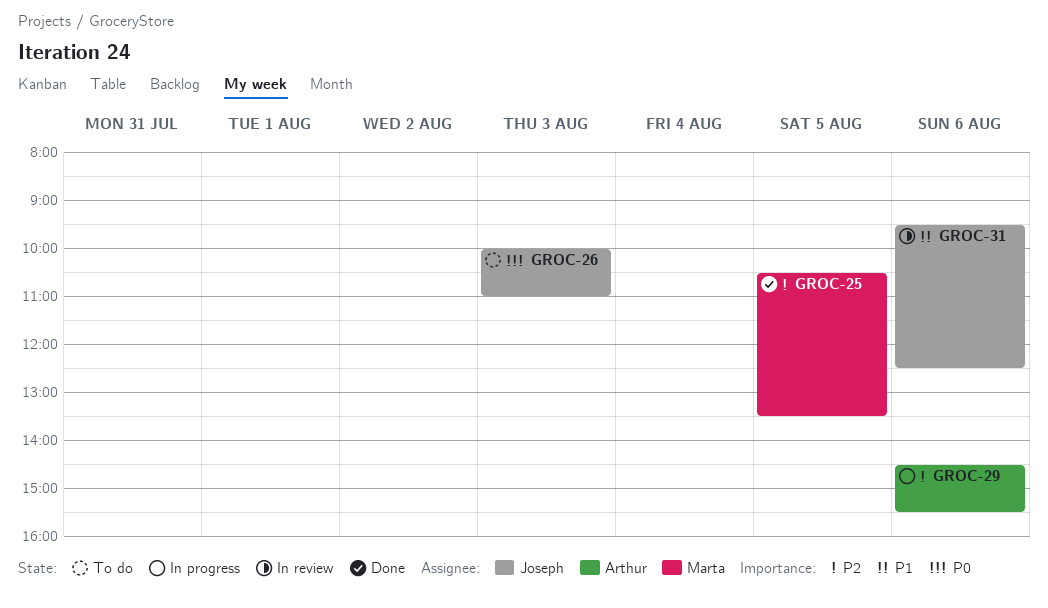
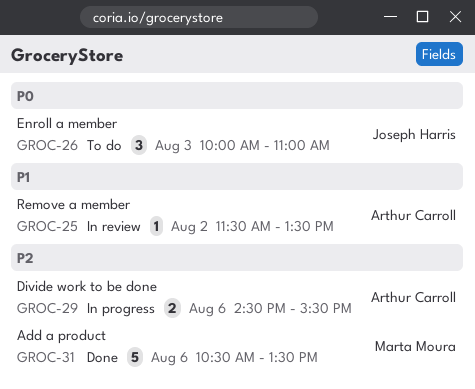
GROC-25, status: Done -> In review
GROC-25, owner: Marta Moura -> Arthur Carroll
GROC-25, priority: P2 -> P1
GROC-25, day: Aug 5 -> Aug 2
GROC-25, begins: 10:30 -> 11:30
GROC-31, status: In review -> Done
GROC-31, owner: Joseph Harris -> Marta Moura
GROC-31, priority: P1 -> P2
GROC-31, begins: 09:30 -> 10:30
GROC-31, ends: 12:30 -> 13:30

